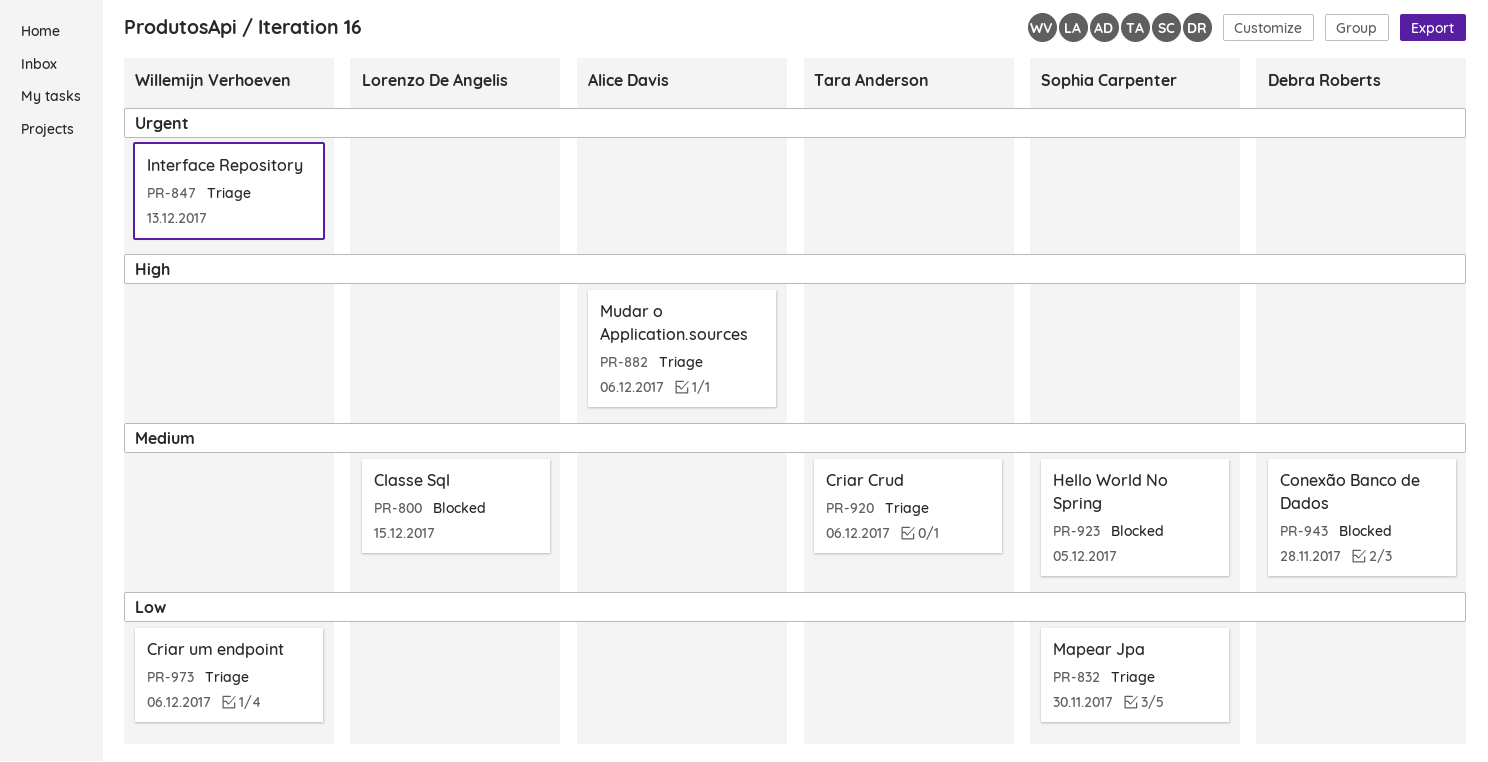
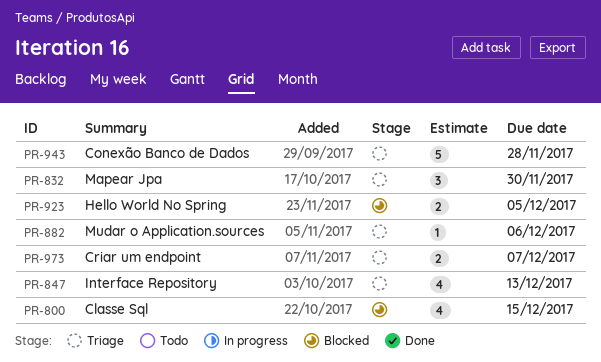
PR-920: present -> none
PR-943, status: Blocked -> Triage
PR-973, due: Dec 6 -> Dec 7

